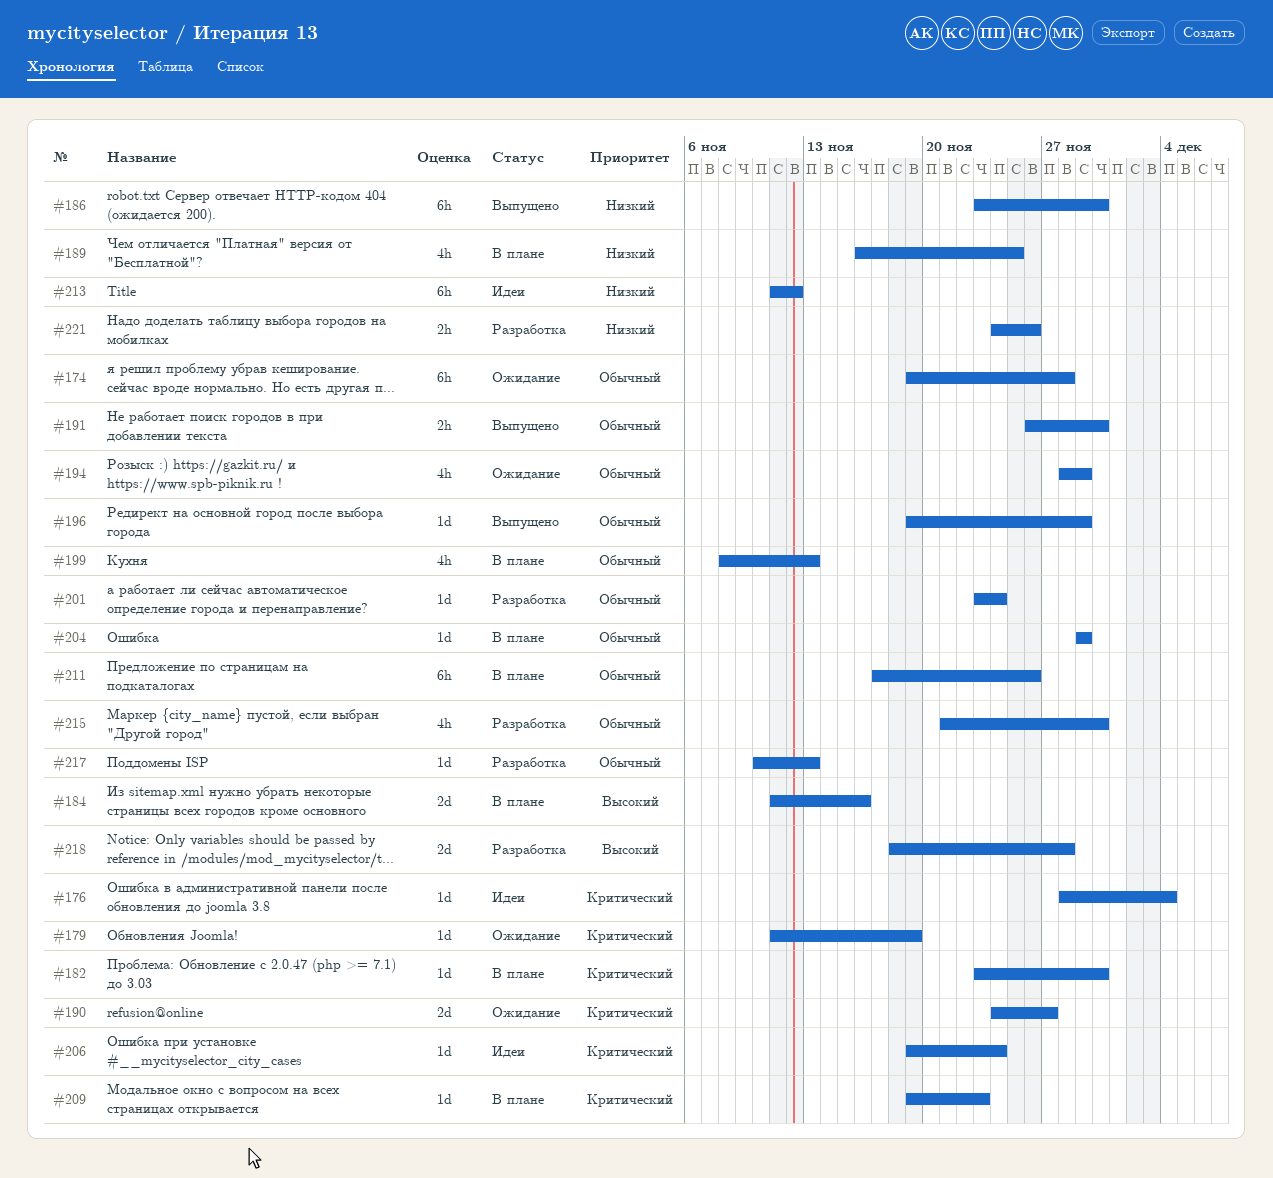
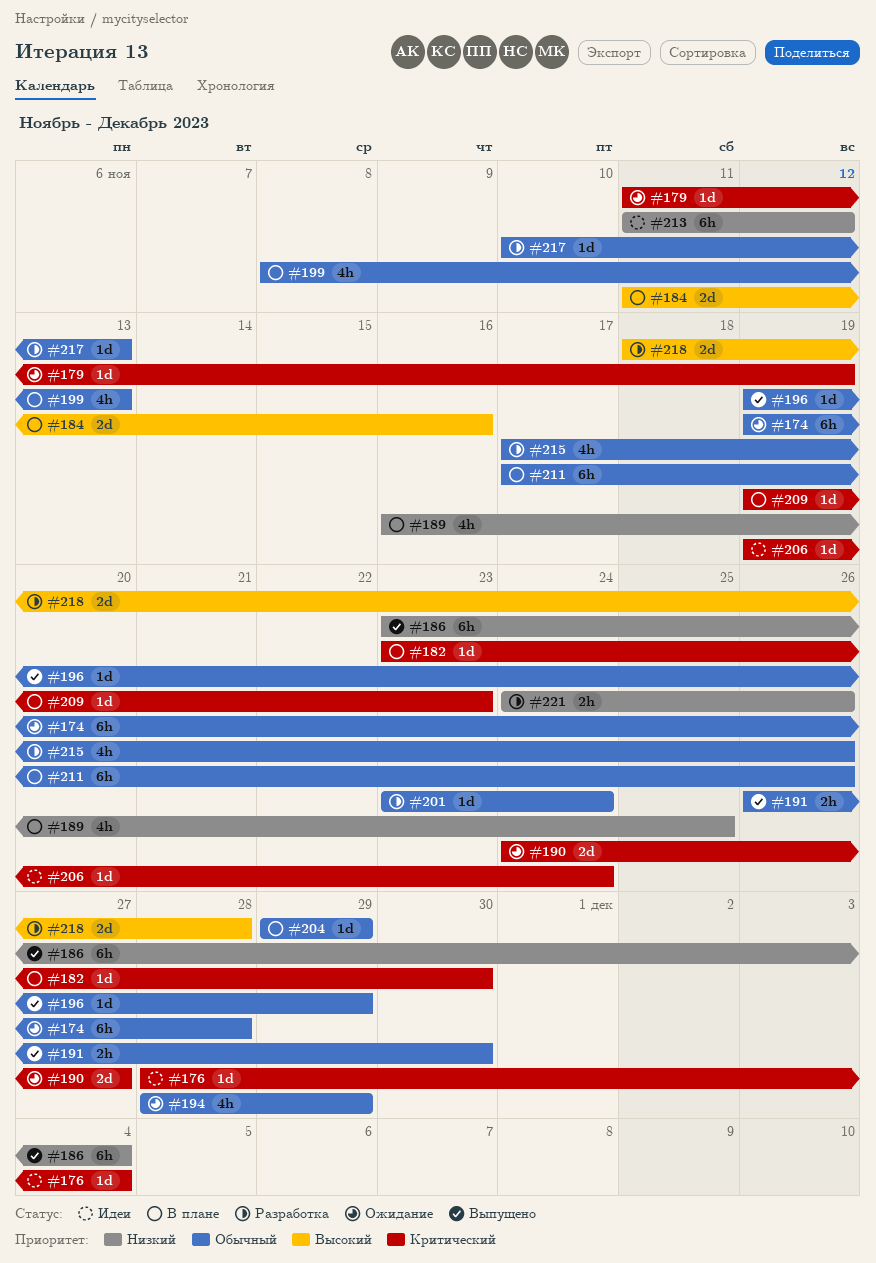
#186, due: Nov 30 -> Dec 4
#215, start: Nov 21 -> Nov 17
#215, due: Nov 30 -> Nov 26

